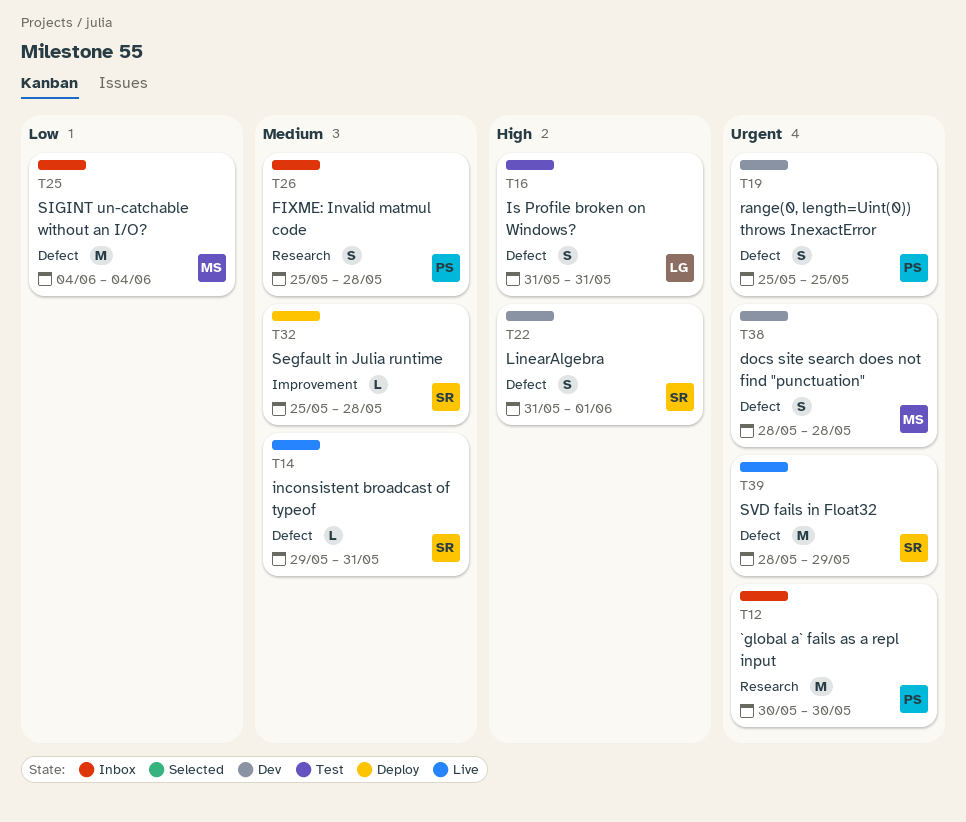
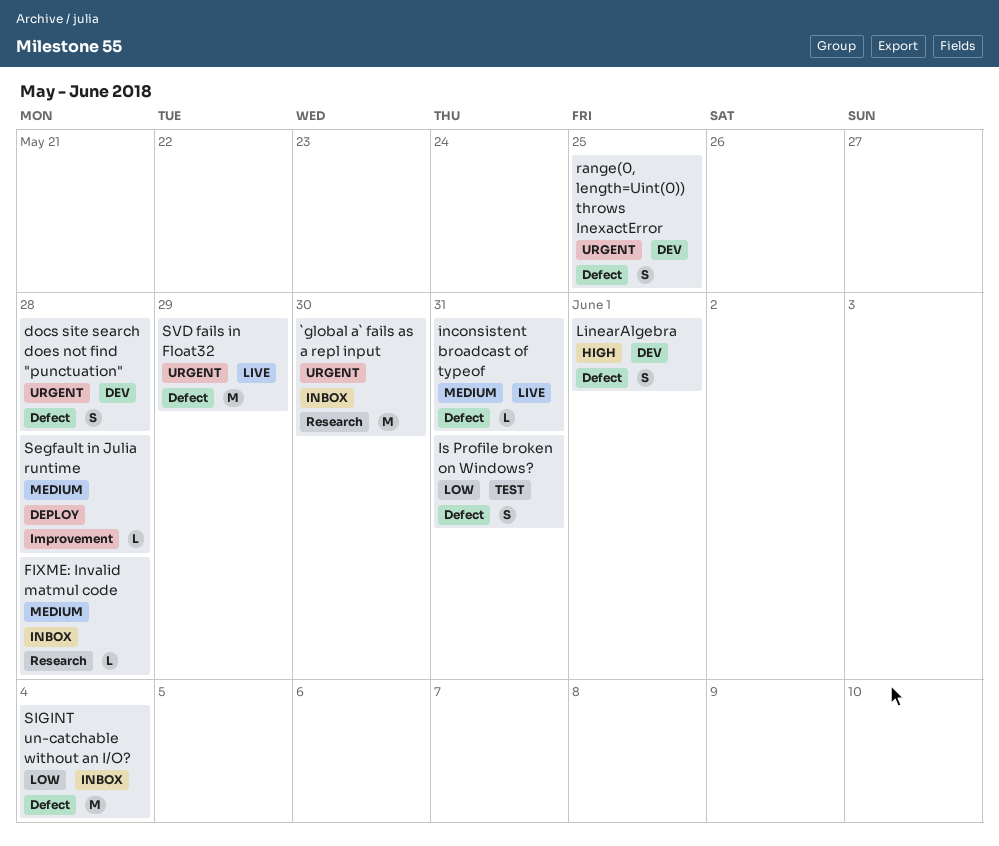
FIXME: Invalid matmul code, estimate: S -> L
Is Profile broken on Windows?, priority: High -> Low

